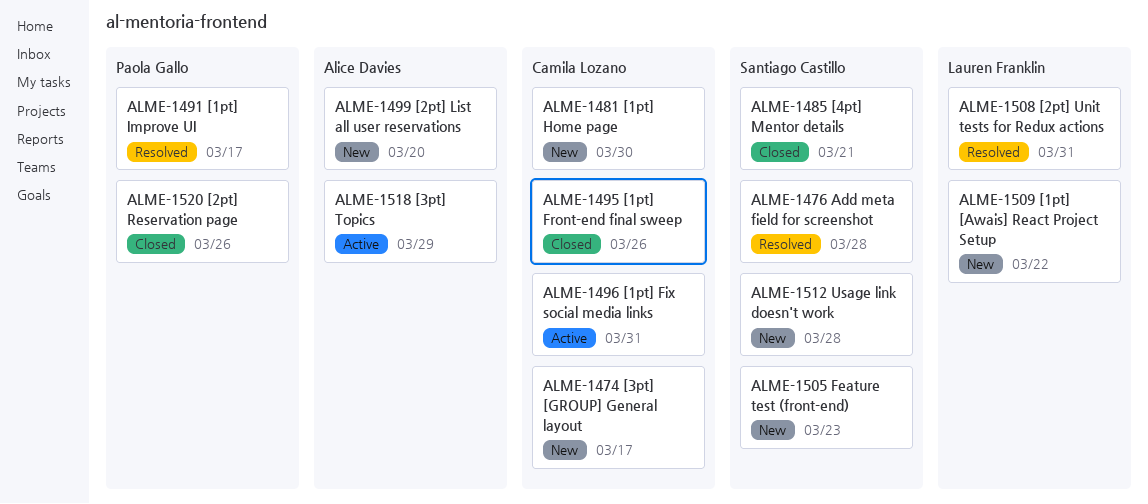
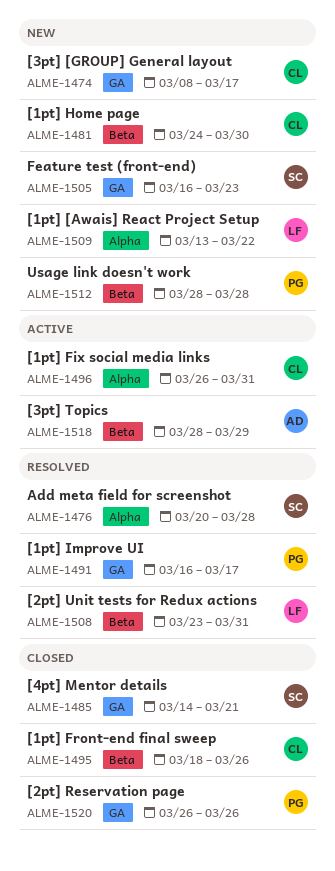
ALME-1499: present -> none
ALME-1512, owner: Santiago Castillo -> Paola Gallo

